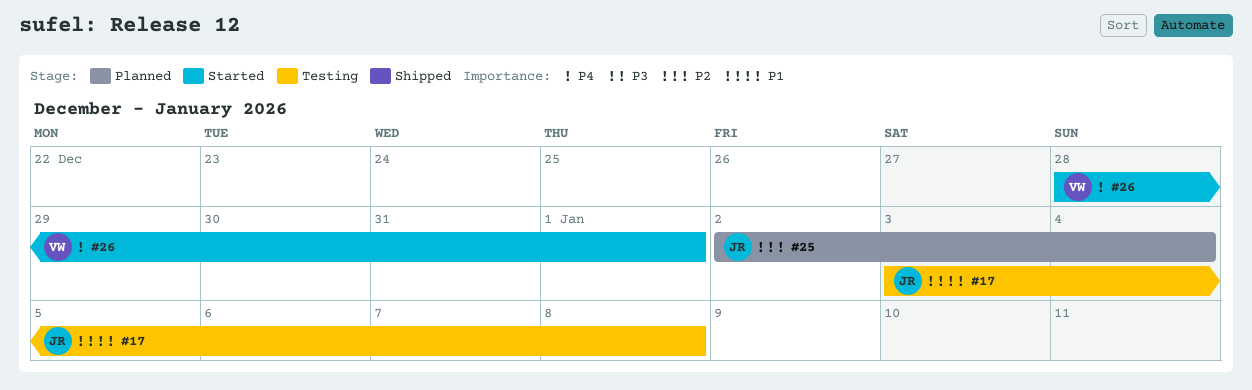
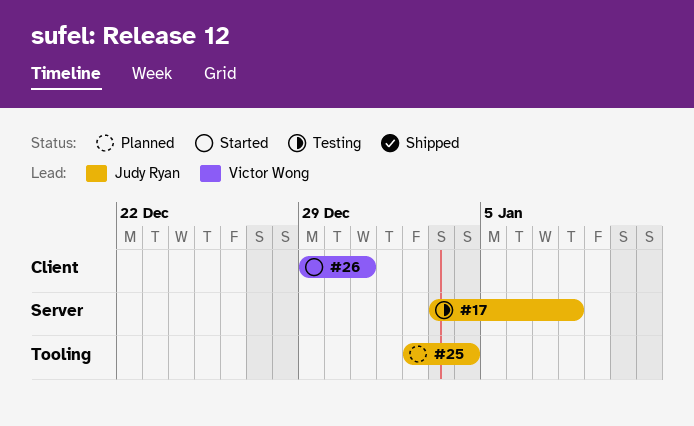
#26, start: Dec 28 -> Dec 29
#26, due: Jan 1 -> Dec 31

